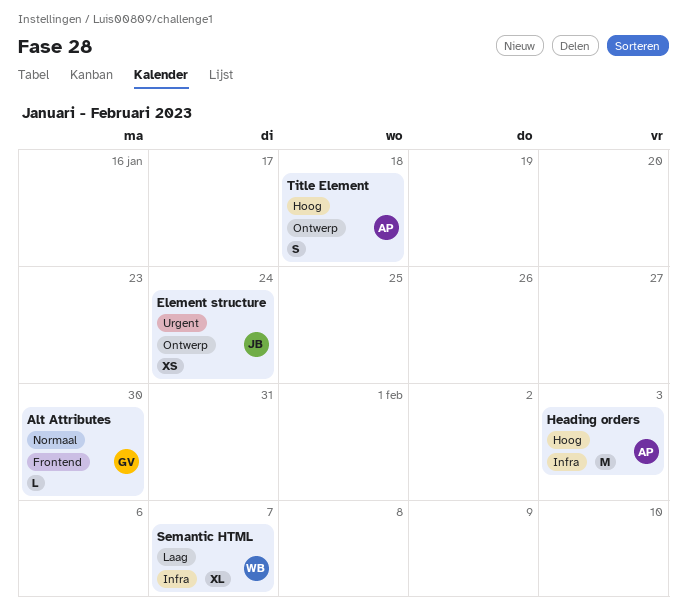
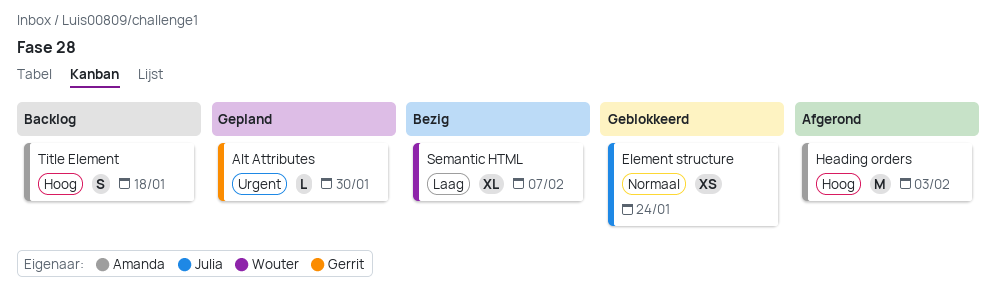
Alt Attributes, priority: Normaal -> Urgent
Element structure, priority: Urgent -> Normaal

